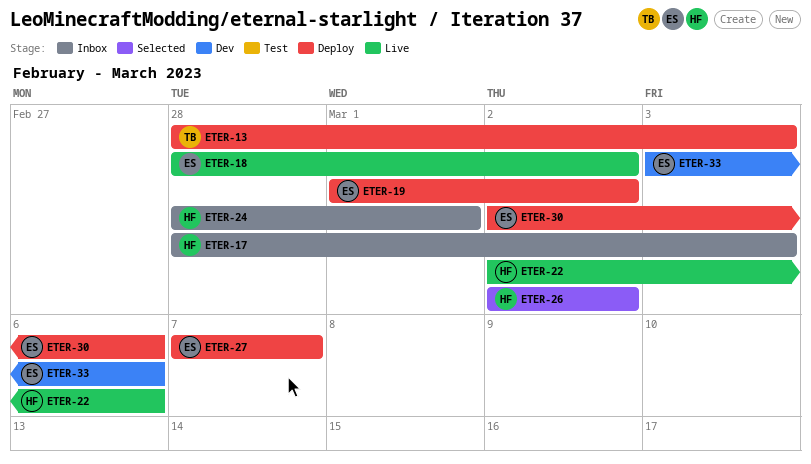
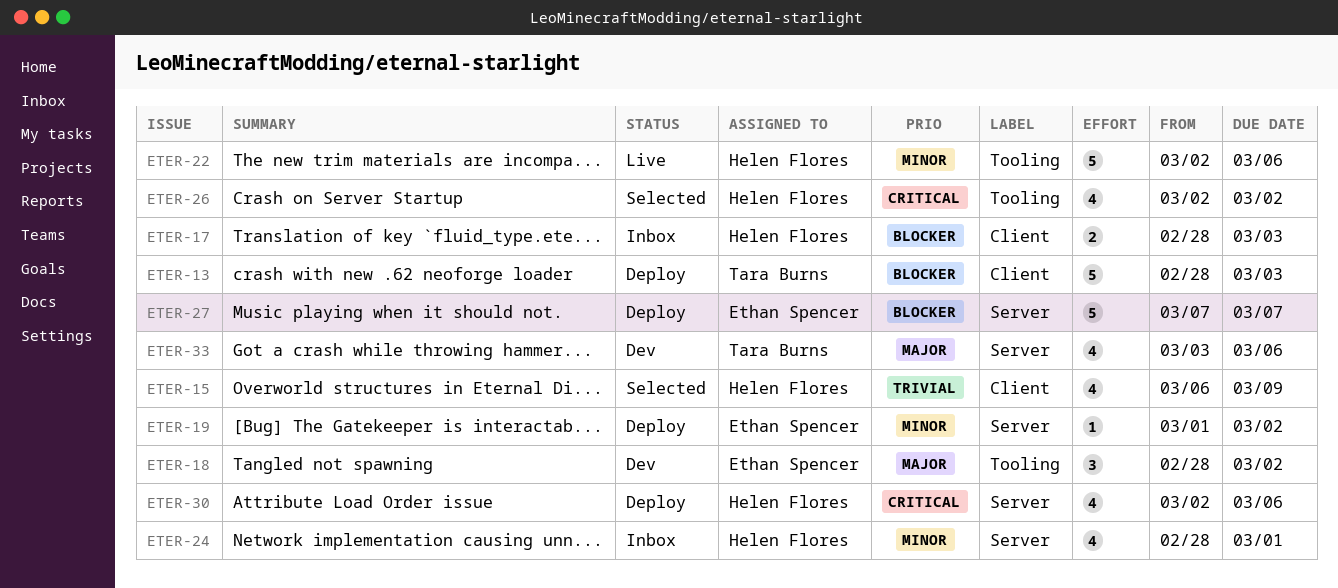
ETER-15: none -> present
ETER-18, status: Live -> Dev
ETER-30, owner: Ethan Spencer -> Helen Flores
ETER-33, owner: Ethan Spencer -> Tara Burns

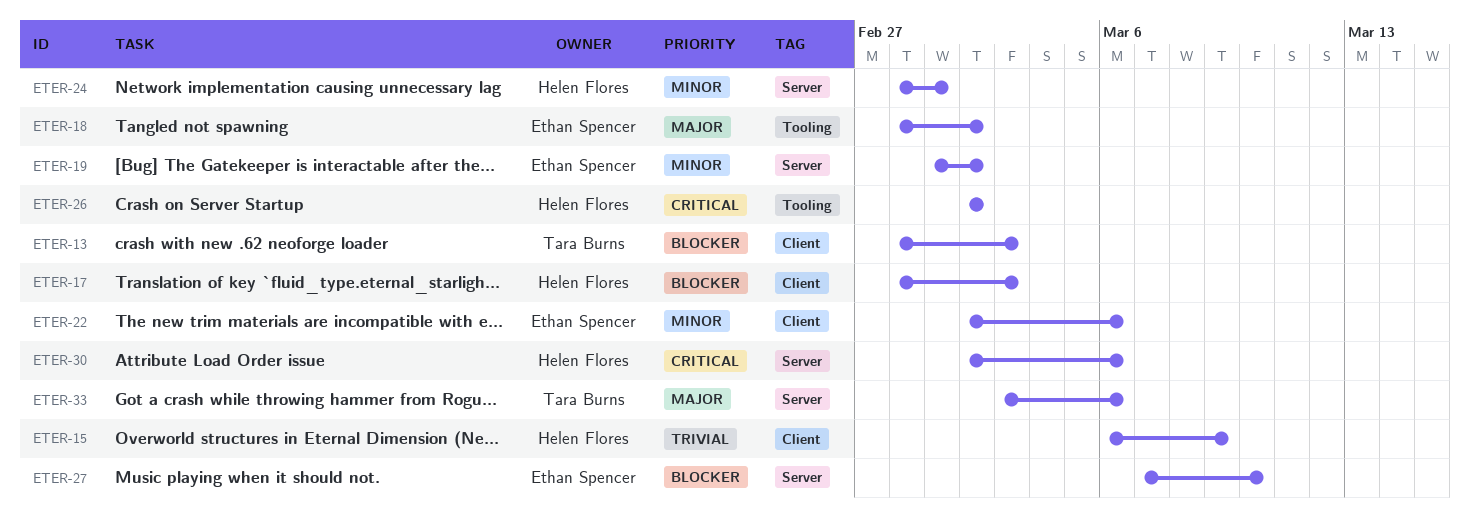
ETER-22, owner: Helen Flores -> Ethan Spencer
ETER-22, label: Tooling -> Client
ETER-27, due: Mar 7 -> Mar 10

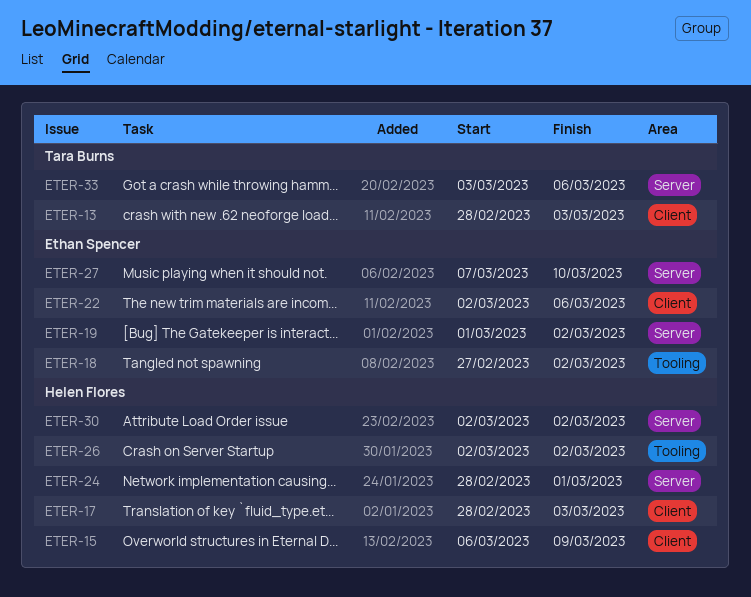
ETER-18, start: Feb 28 -> Feb 27
ETER-30, due: Mar 6 -> Mar 2

